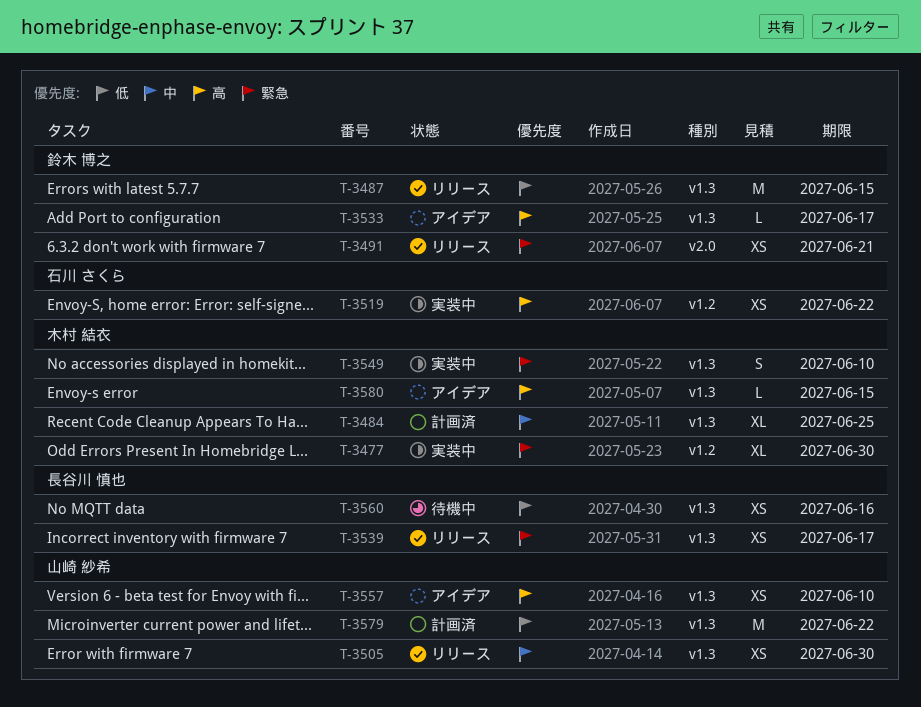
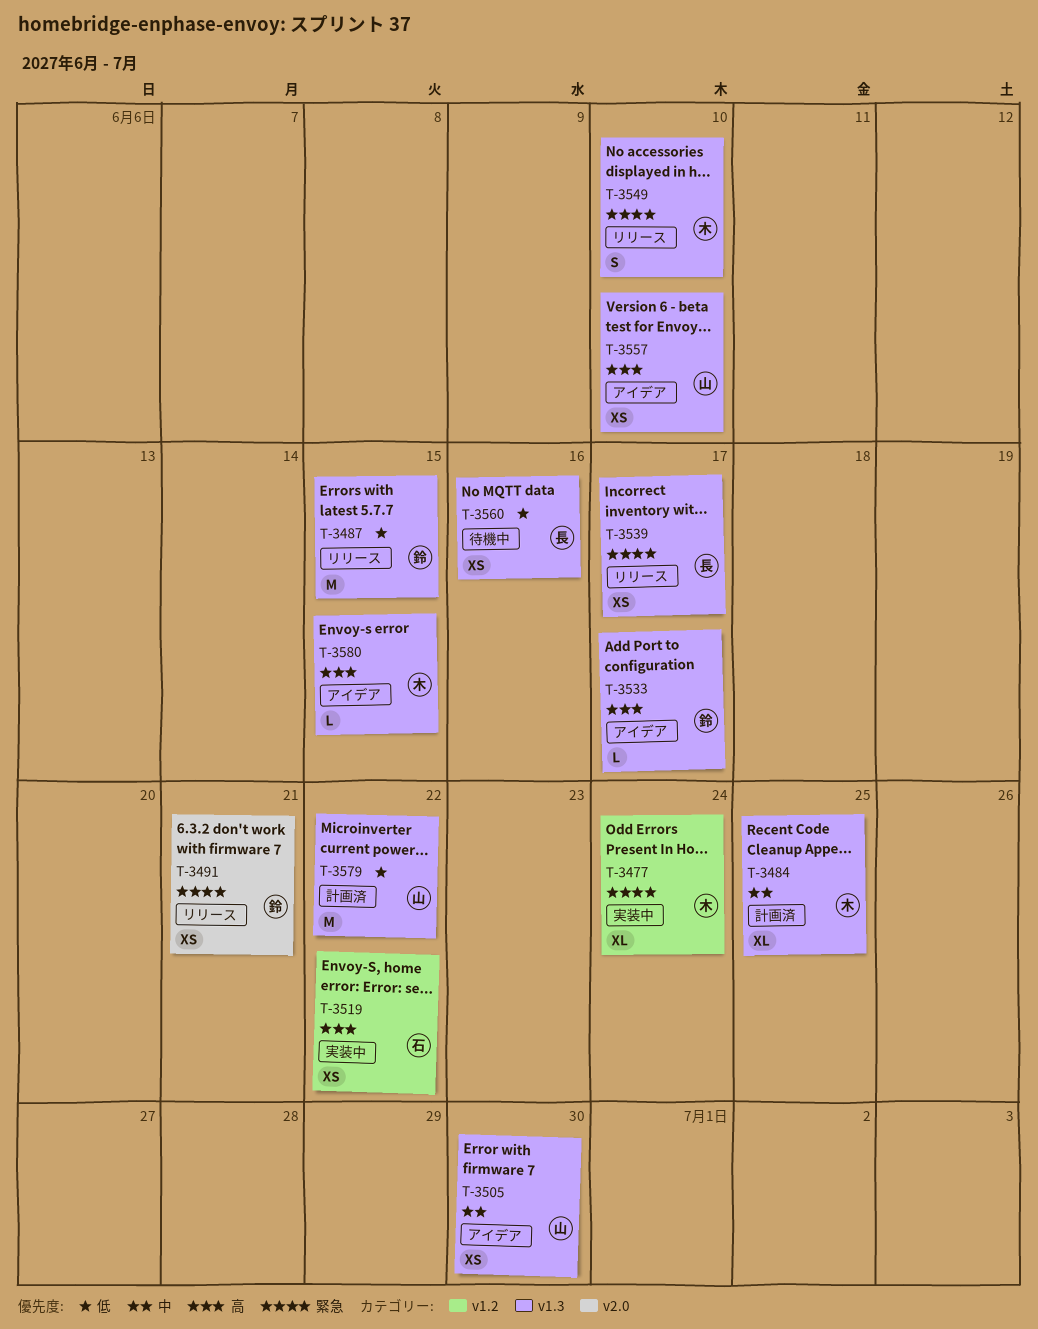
T-3477, due: Jun 30 -> Jun 24
T-3505, status: リリース -> アイデア
T-3549, status: 実装中 -> リリース

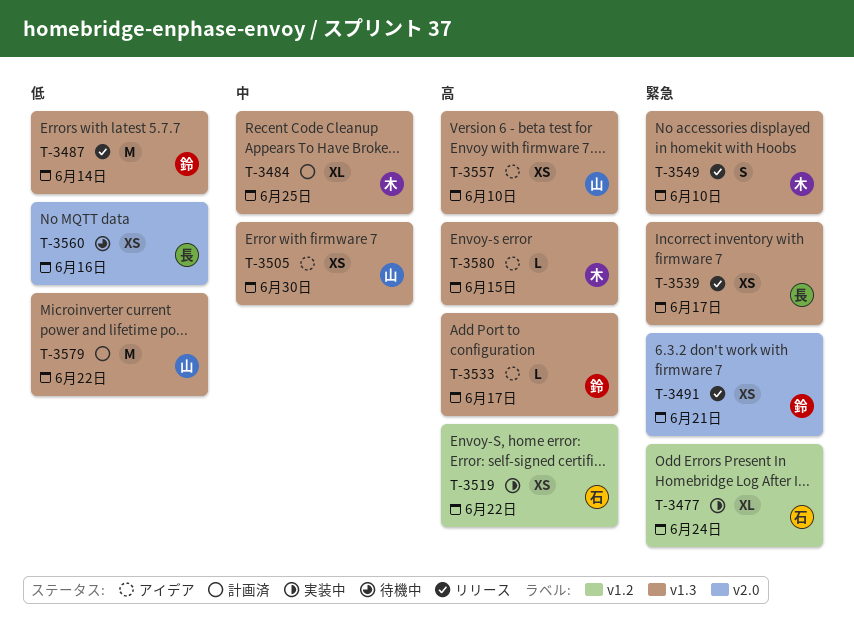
T-3477, owner: 木 -> 石
T-3487, due: Jun 15 -> Jun 14
T-3560, label: v1.3 -> v2.0

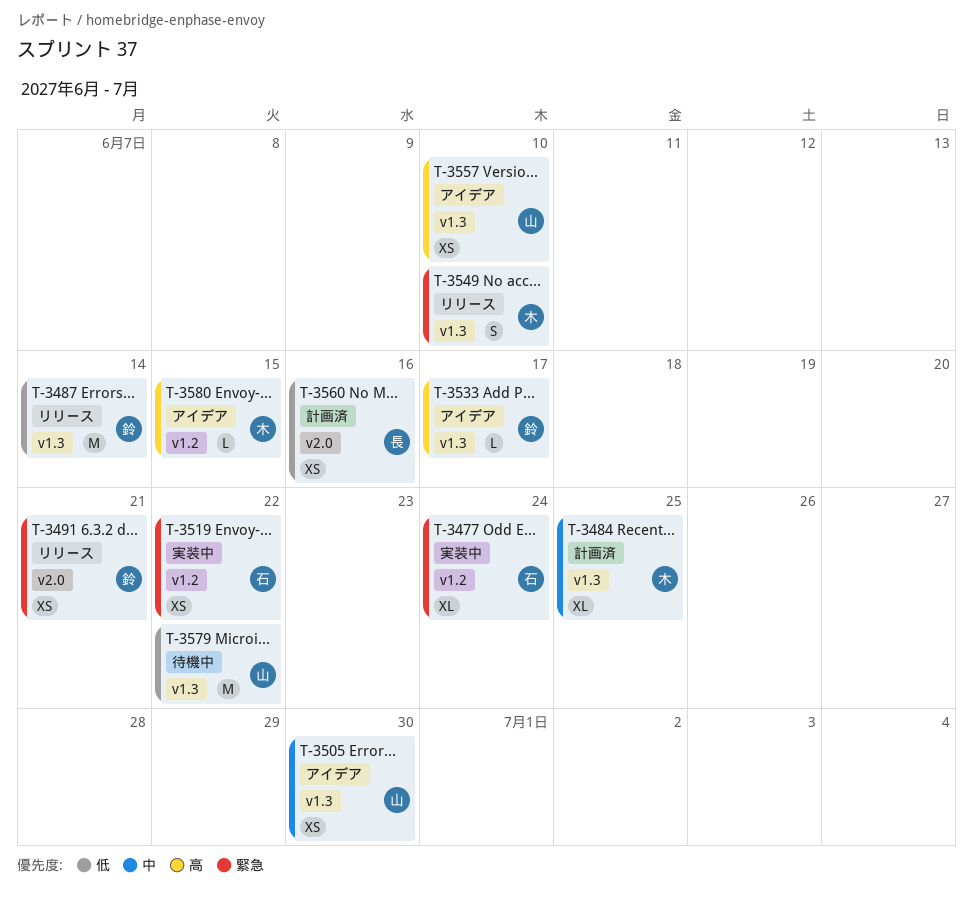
T-3519, priority: 高 -> 緊急
T-3539: present -> none
T-3560, status: 待機中 -> 計画済
T-3579, status: 計画済 -> 待機中
T-3580, label: v1.3 -> v1.2

